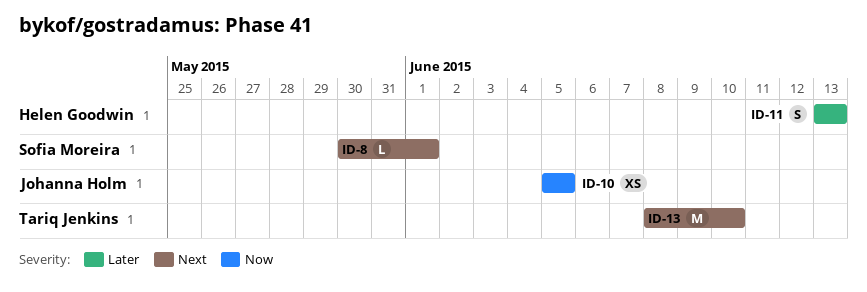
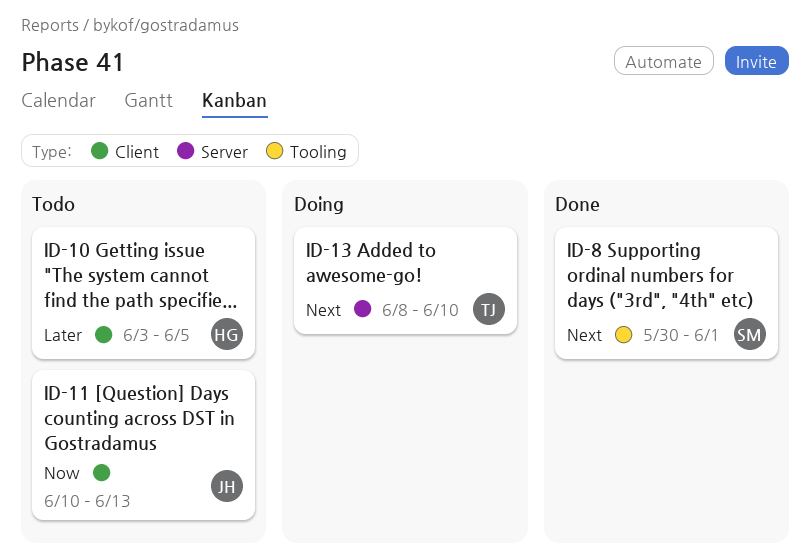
ID-10, owner: Johanna Holm -> Helen Goodwin
ID-10, priority: Now -> Later
ID-10, start: Jun 5 -> Jun 3
ID-11, owner: Helen Goodwin -> Johanna Holm
ID-11, priority: Later -> Now
ID-11, start: Jun 13 -> Jun 10

